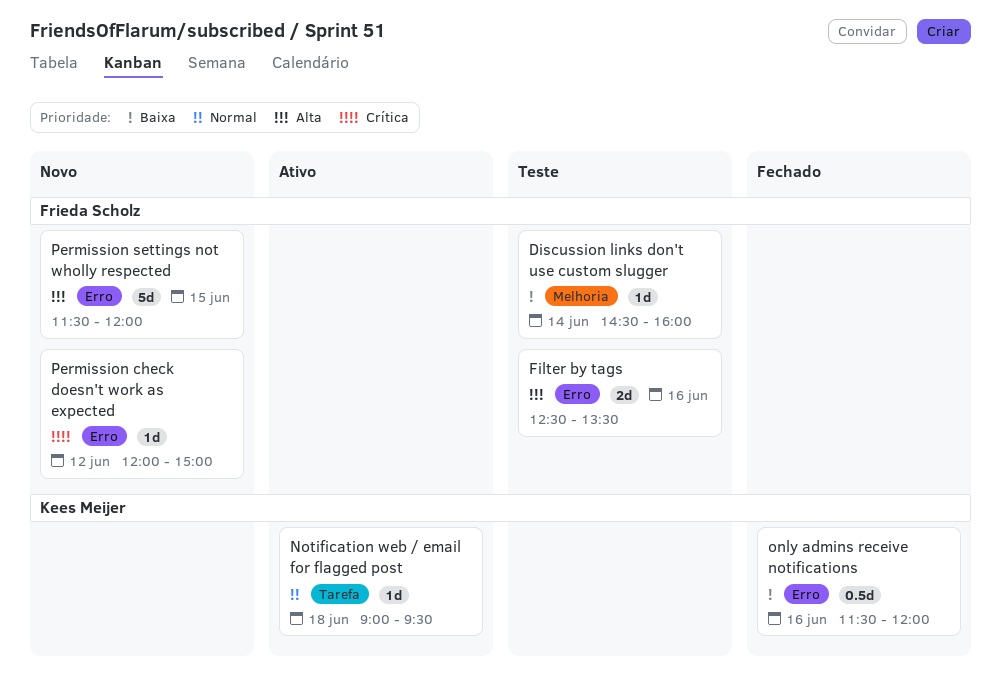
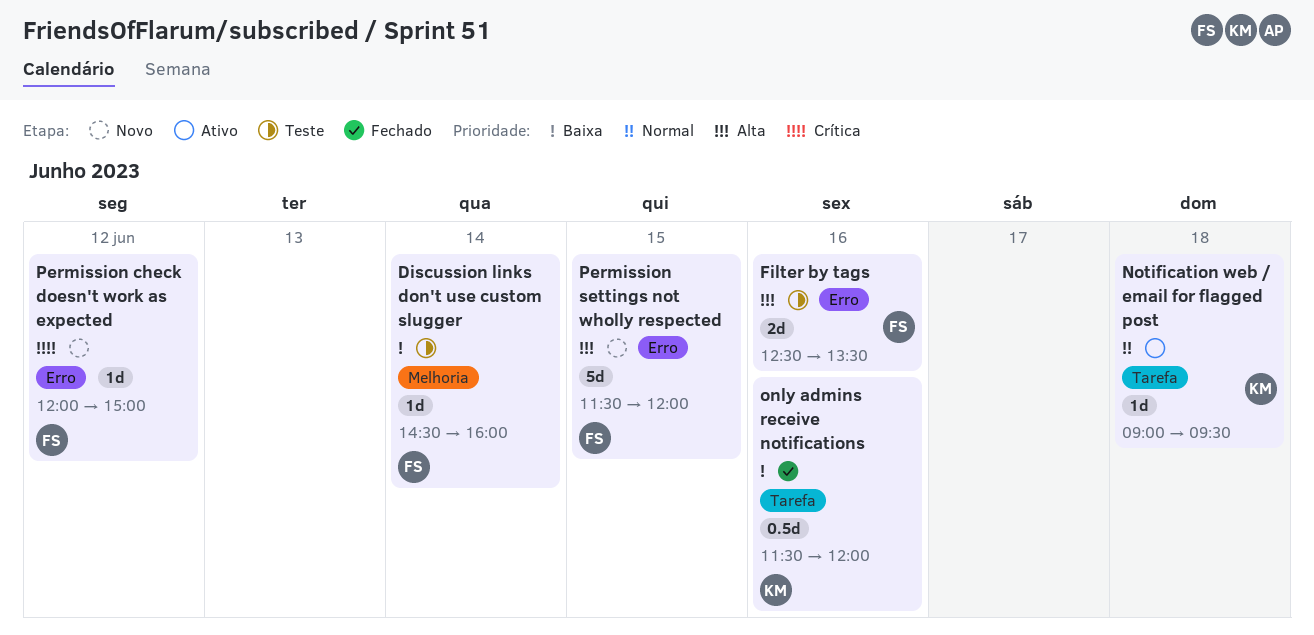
only admins receive notifications, label: Erro -> Tarefa

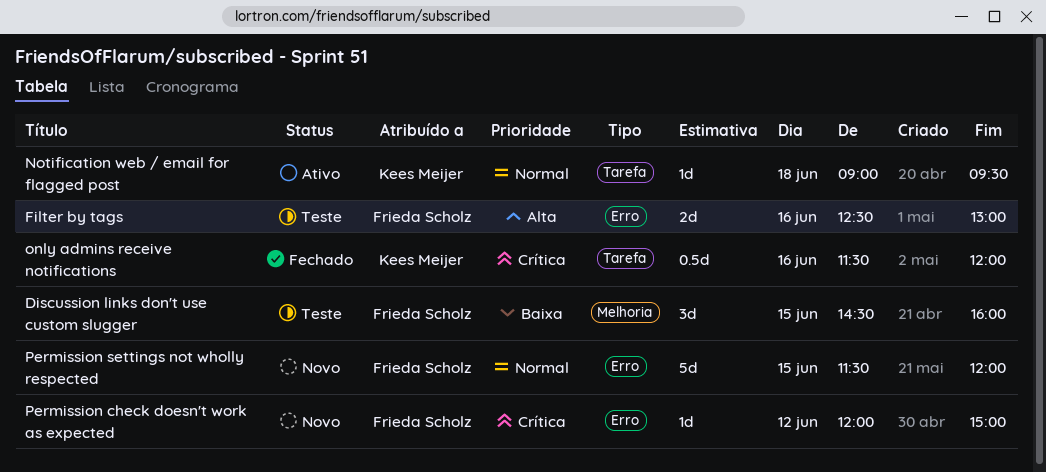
Discussion links don't use custom slugger, estimate: 1d -> 3d
Discussion links don't use custom slugger, day: Jun 14 -> Jun 15
Filter by tags, ends: 13:30 -> 13:00
only admins receive notifications, priority: Baixa -> Crítica
Permission settings not wholly respected, priority: Alta -> Normal

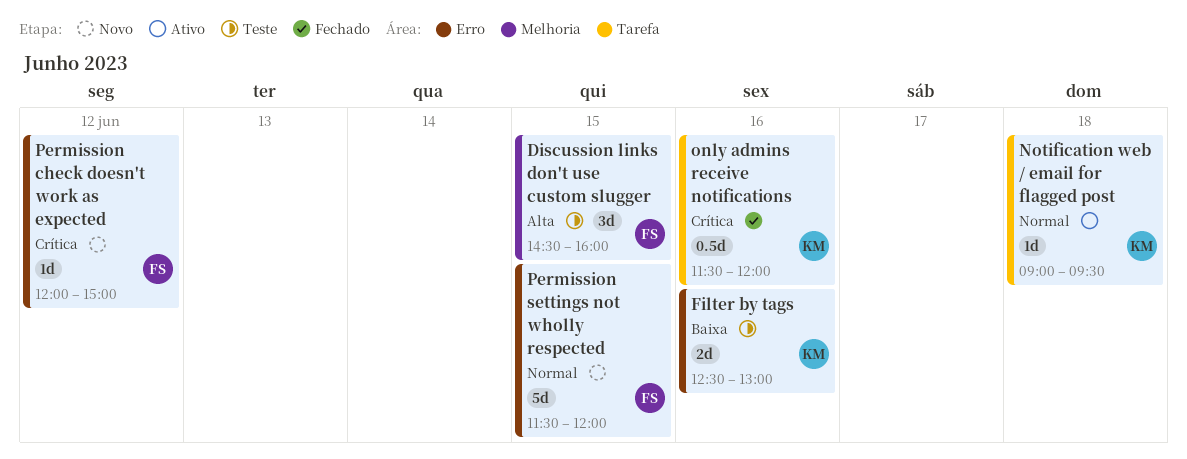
Discussion links don't use custom slugger, priority: Baixa -> Alta
Filter by tags, owner: Frieda Scholz -> Kees Meijer
Filter by tags, priority: Alta -> Baixa

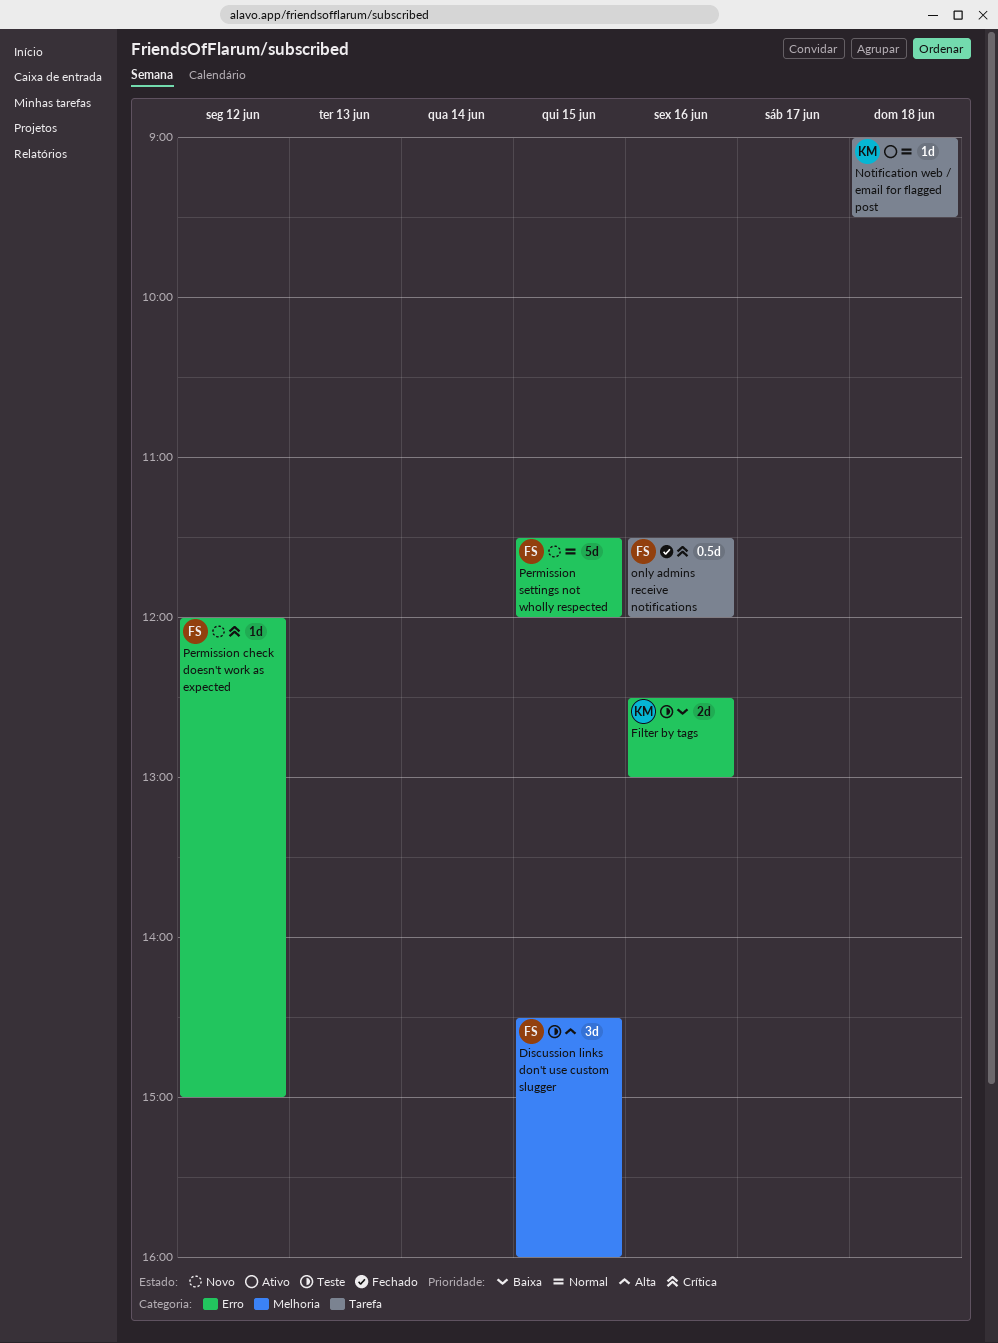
only admins receive notifications, owner: KM -> FS

